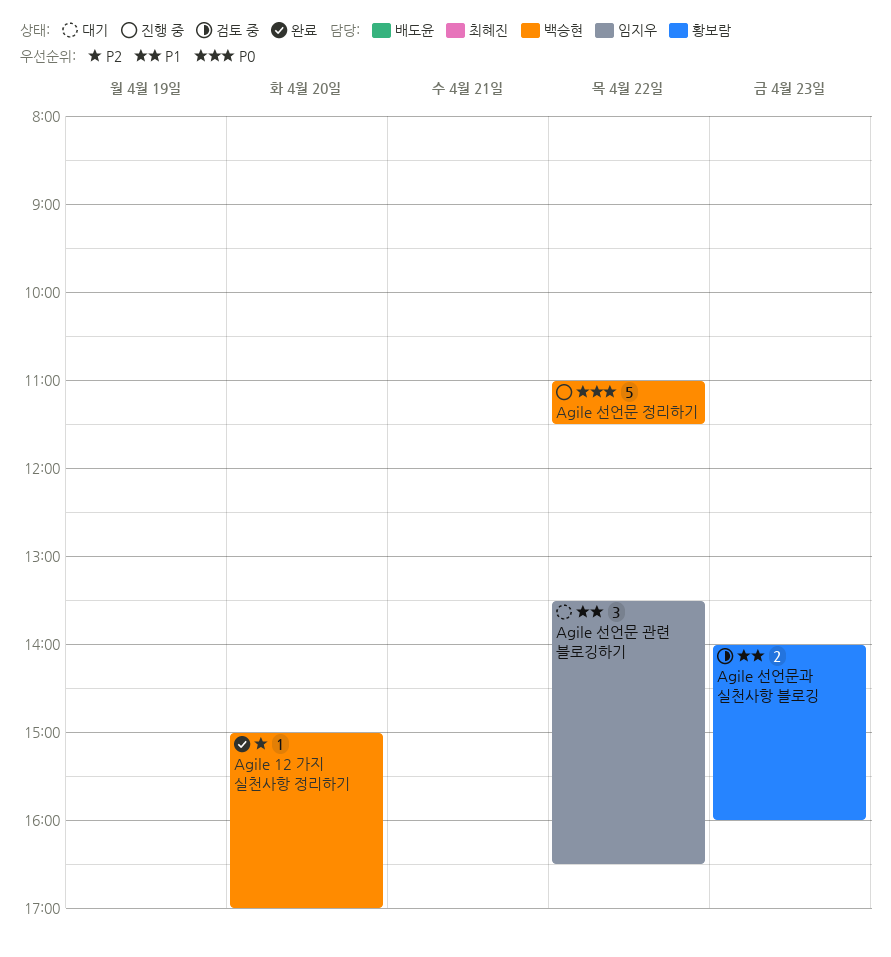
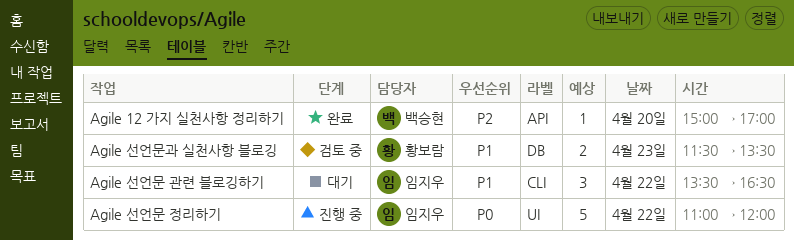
Agile 선언문 정리하기, owner: 백승현 -> 임지우
Agile 선언문 정리하기, ends: 11:30 -> 12:00
Agile 선언문과 실천사항 블로깅, begins: 14:00 -> 11:30
Agile 선언문과 실천사항 블로깅, ends: 16:00 -> 13:30

